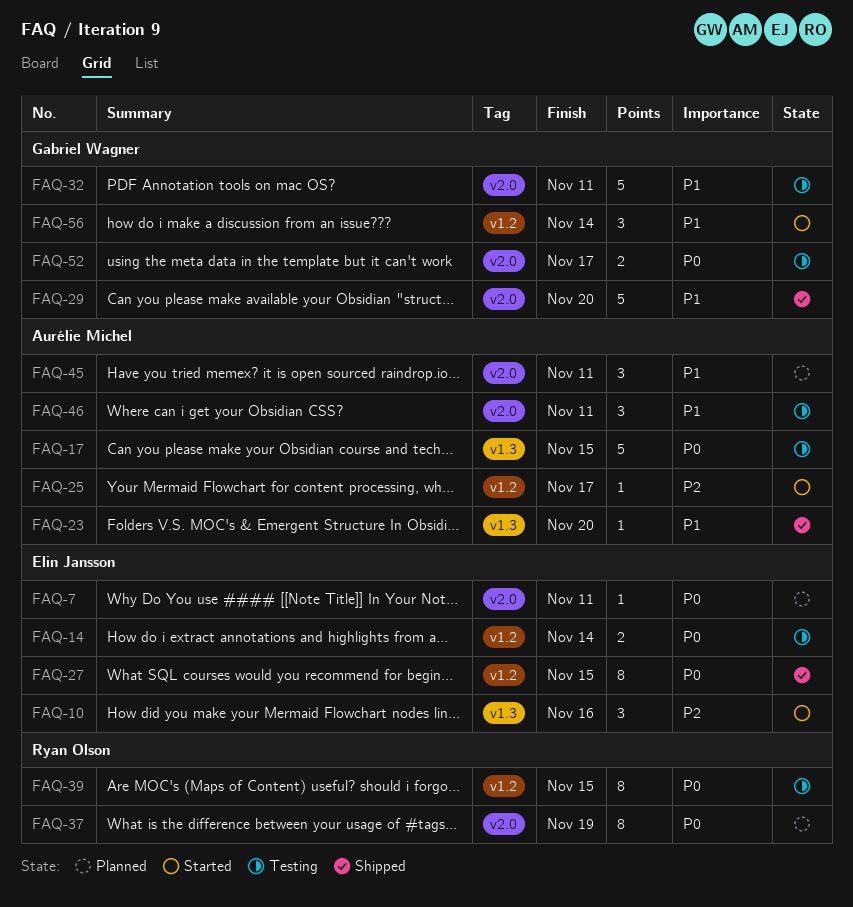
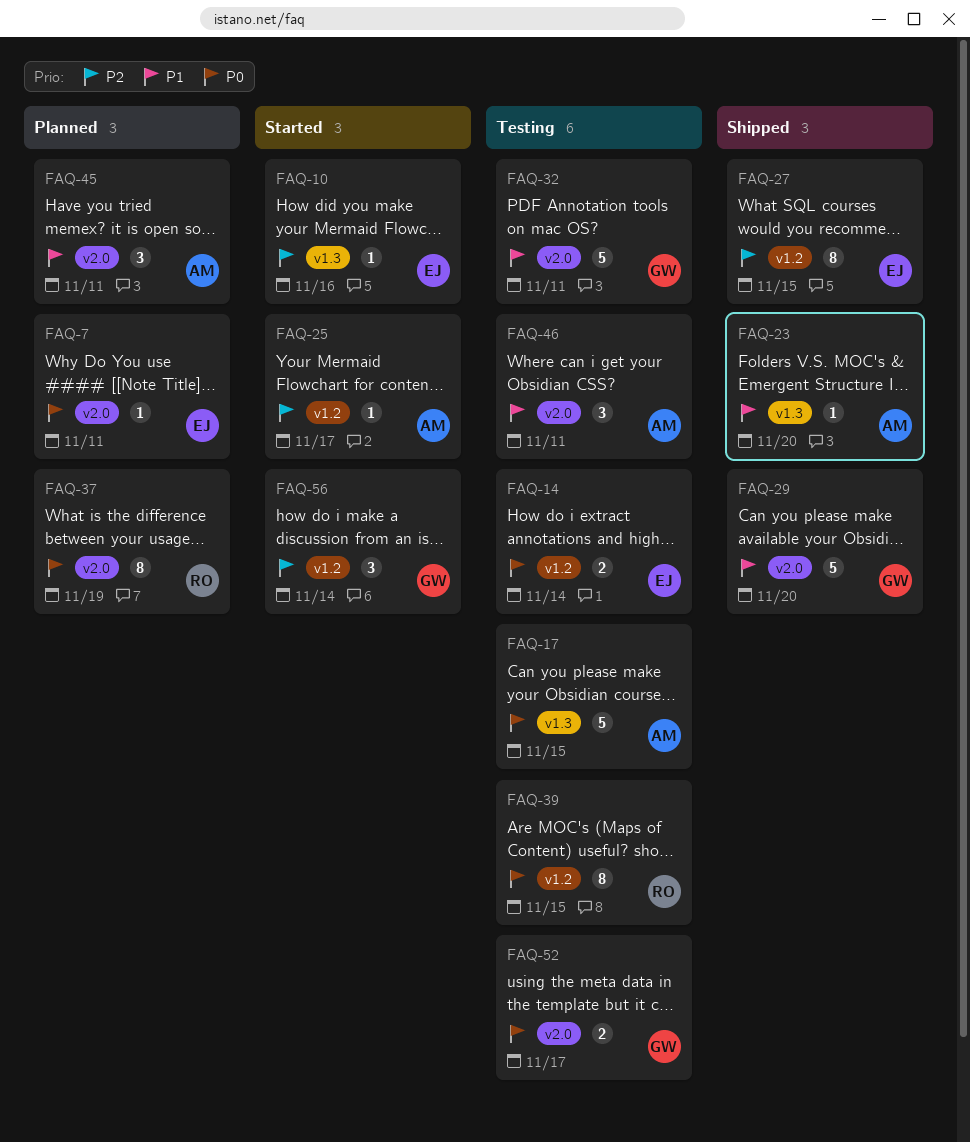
FAQ-10, estimate: 3 -> 1
FAQ-27, priority: P0 -> P2
FAQ-56, priority: P1 -> P2

